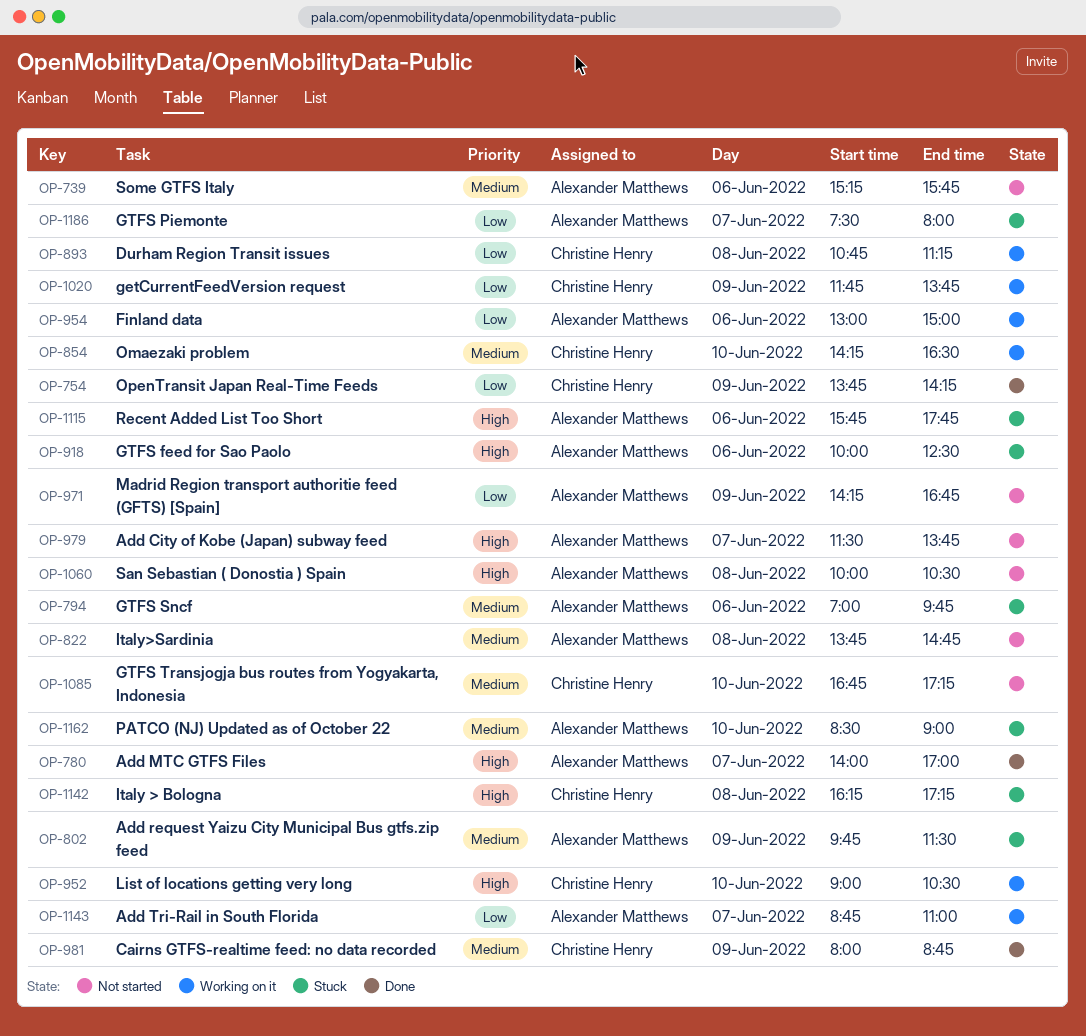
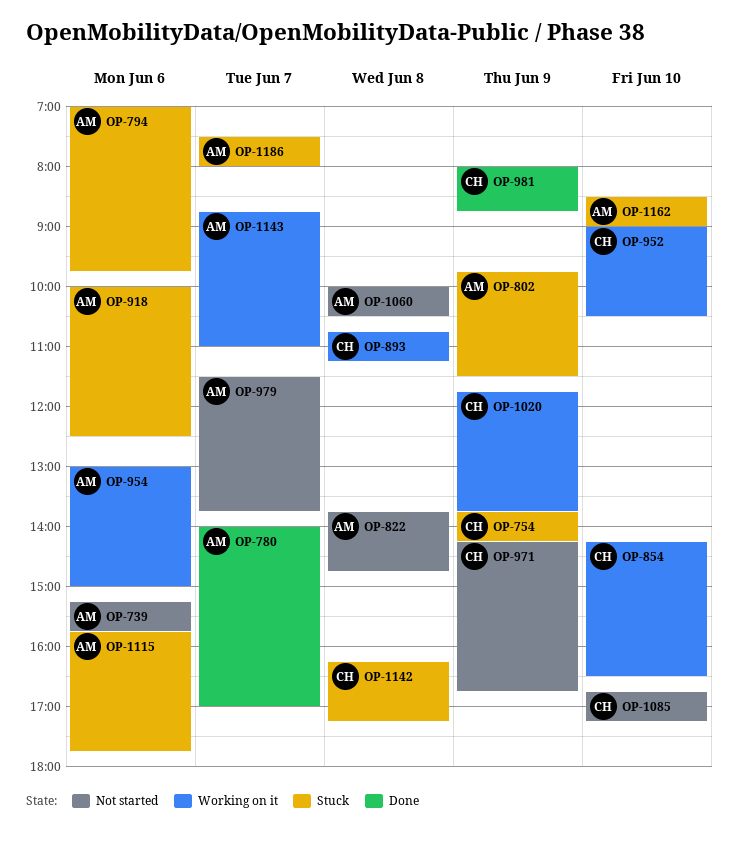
OP-754, status: Done -> Stuck
OP-971, owner: Alexander Matthews -> Christine Henry

